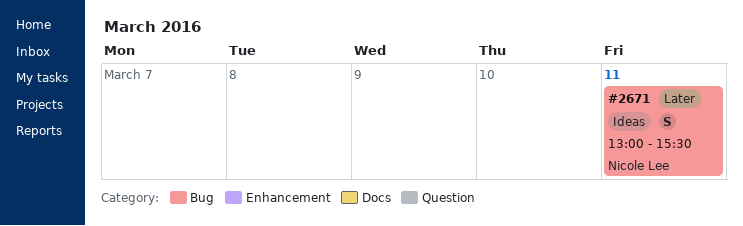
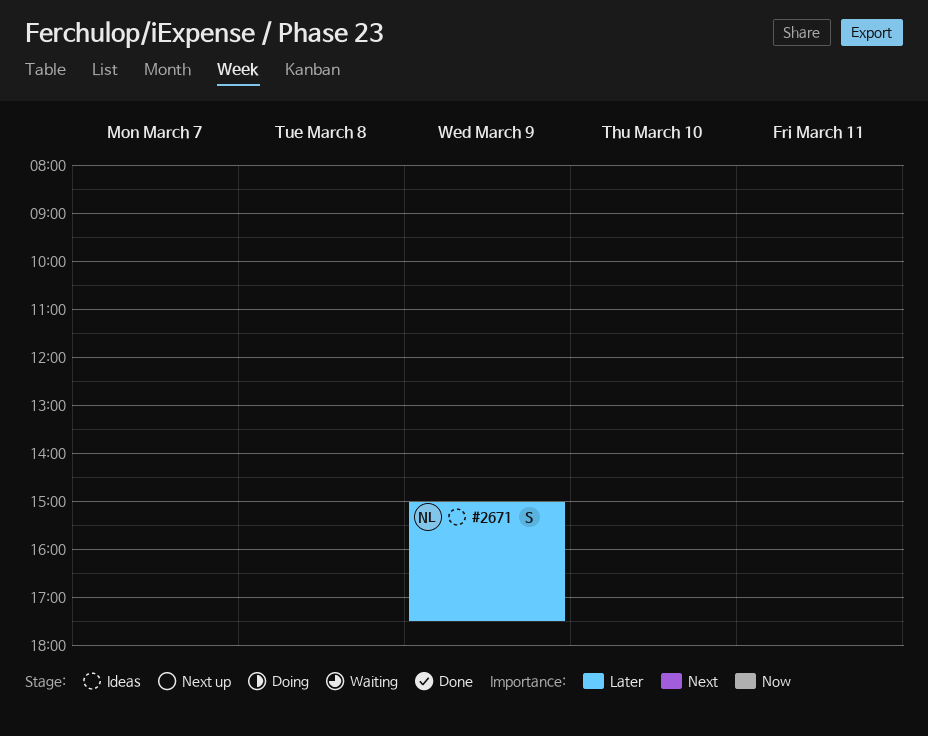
#2671, day: Mar 11 -> Mar 9
#2671, begins: 13:00 -> 15:00
#2671, ends: 15:30 -> 17:30

